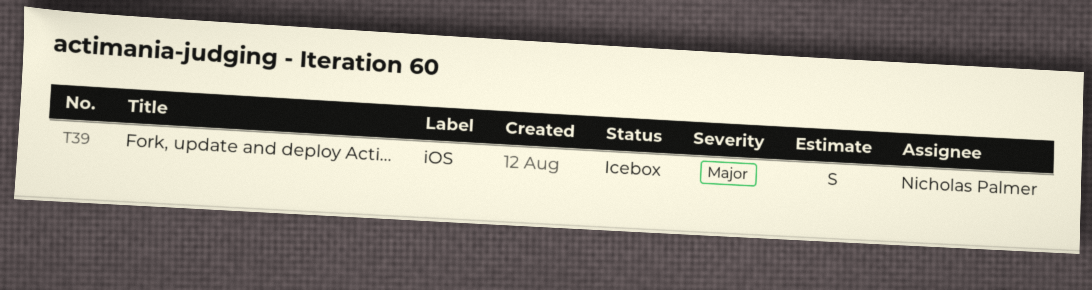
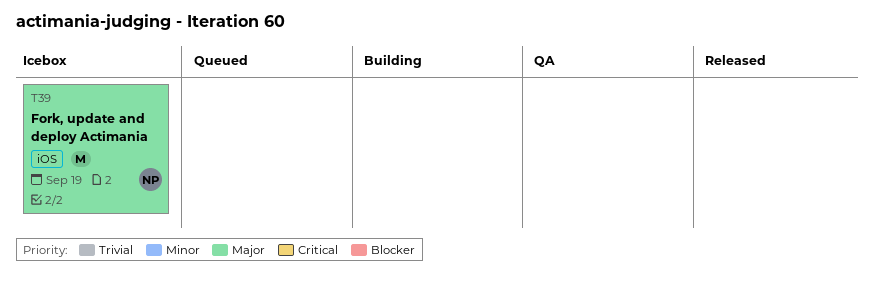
T39, estimate: S -> M

